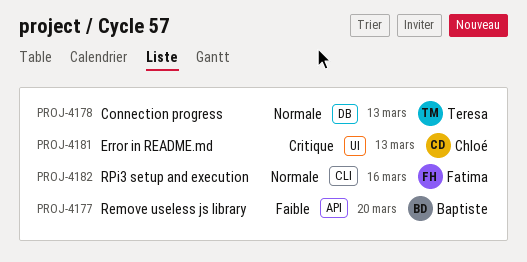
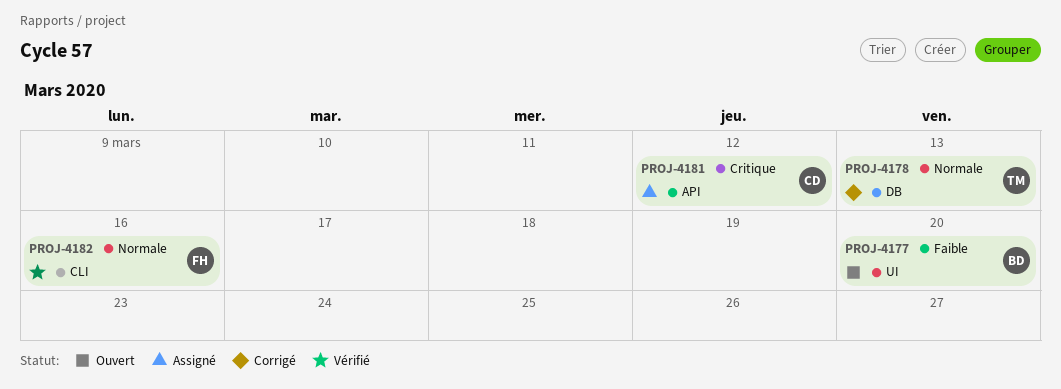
PROJ-4177, label: API -> UI
PROJ-4181, label: UI -> API
PROJ-4181, due: Mar 13 -> Mar 12

